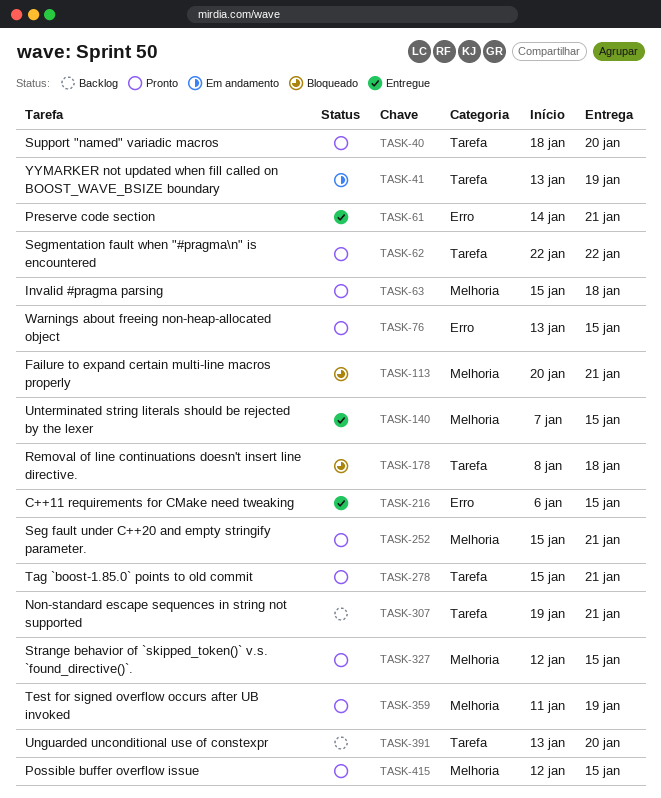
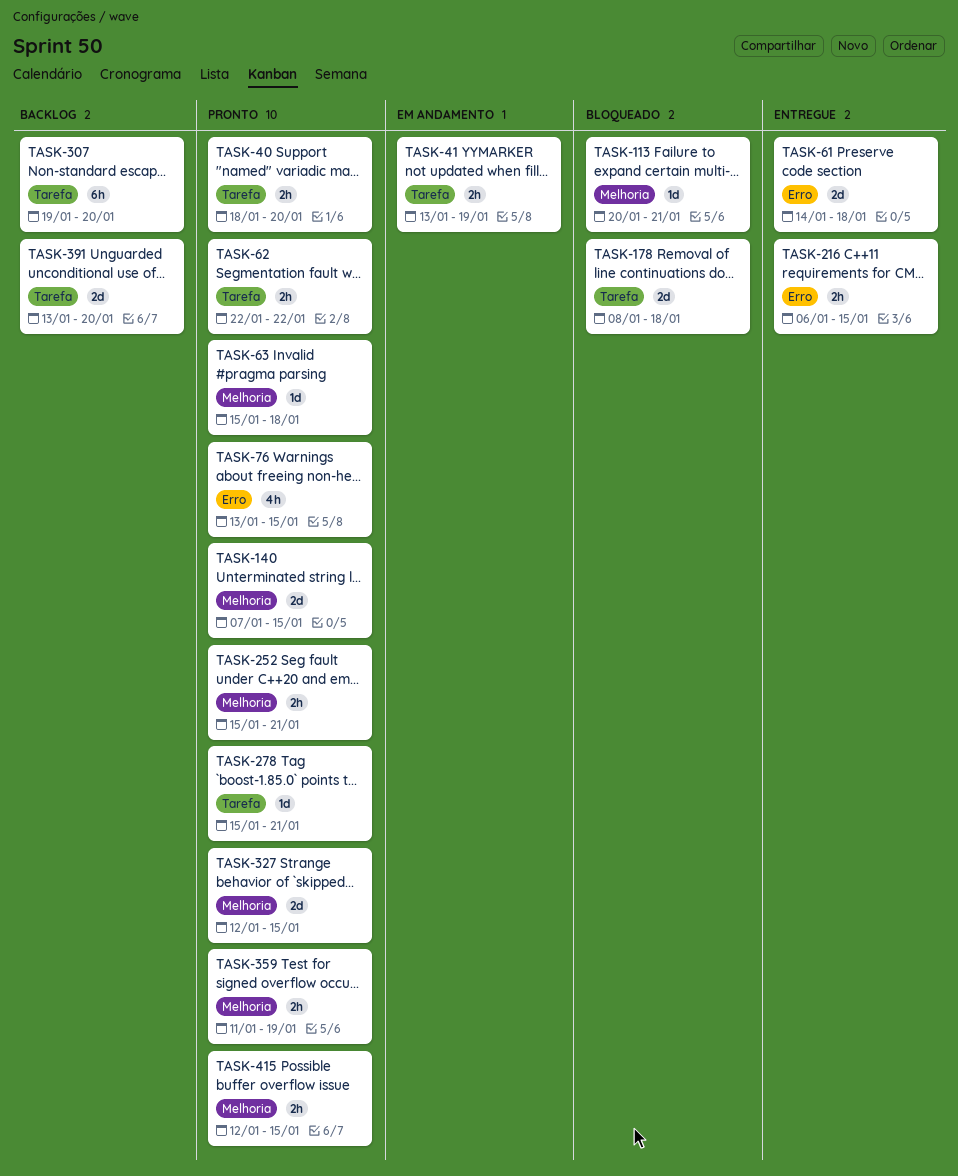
TASK-61, due: Jan 21 -> Jan 18
TASK-140, status: Entregue -> Pronto
TASK-307, due: Jan 21 -> Jan 20

